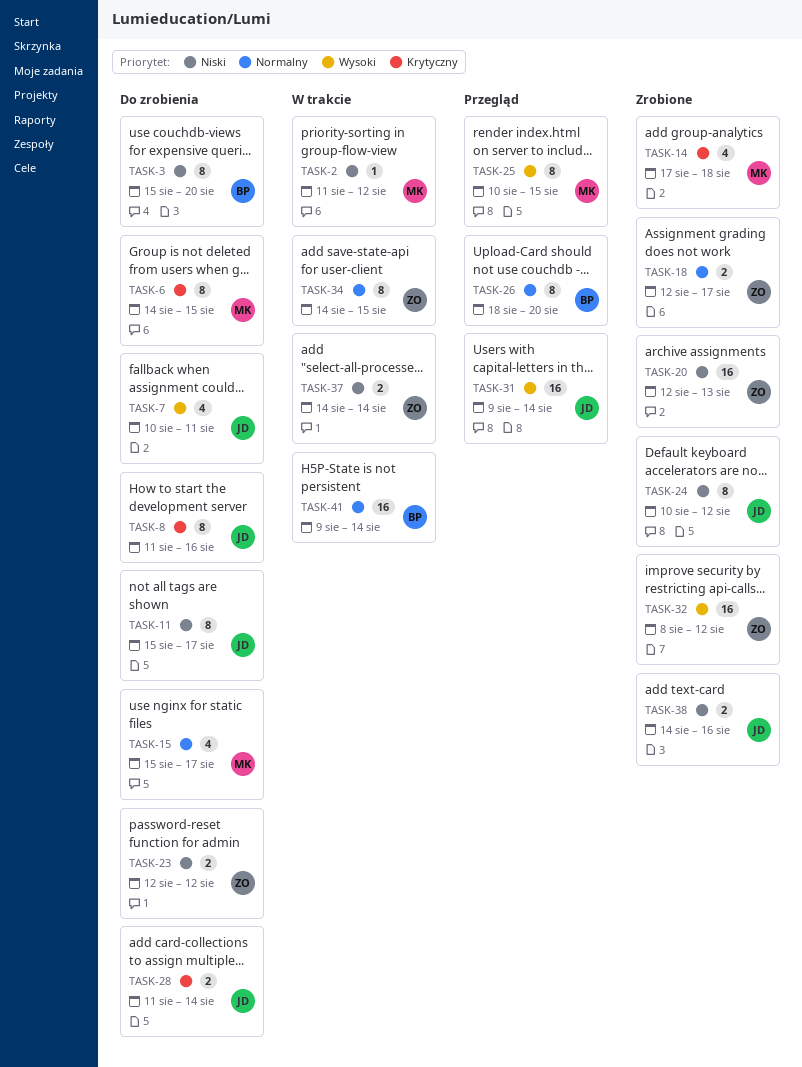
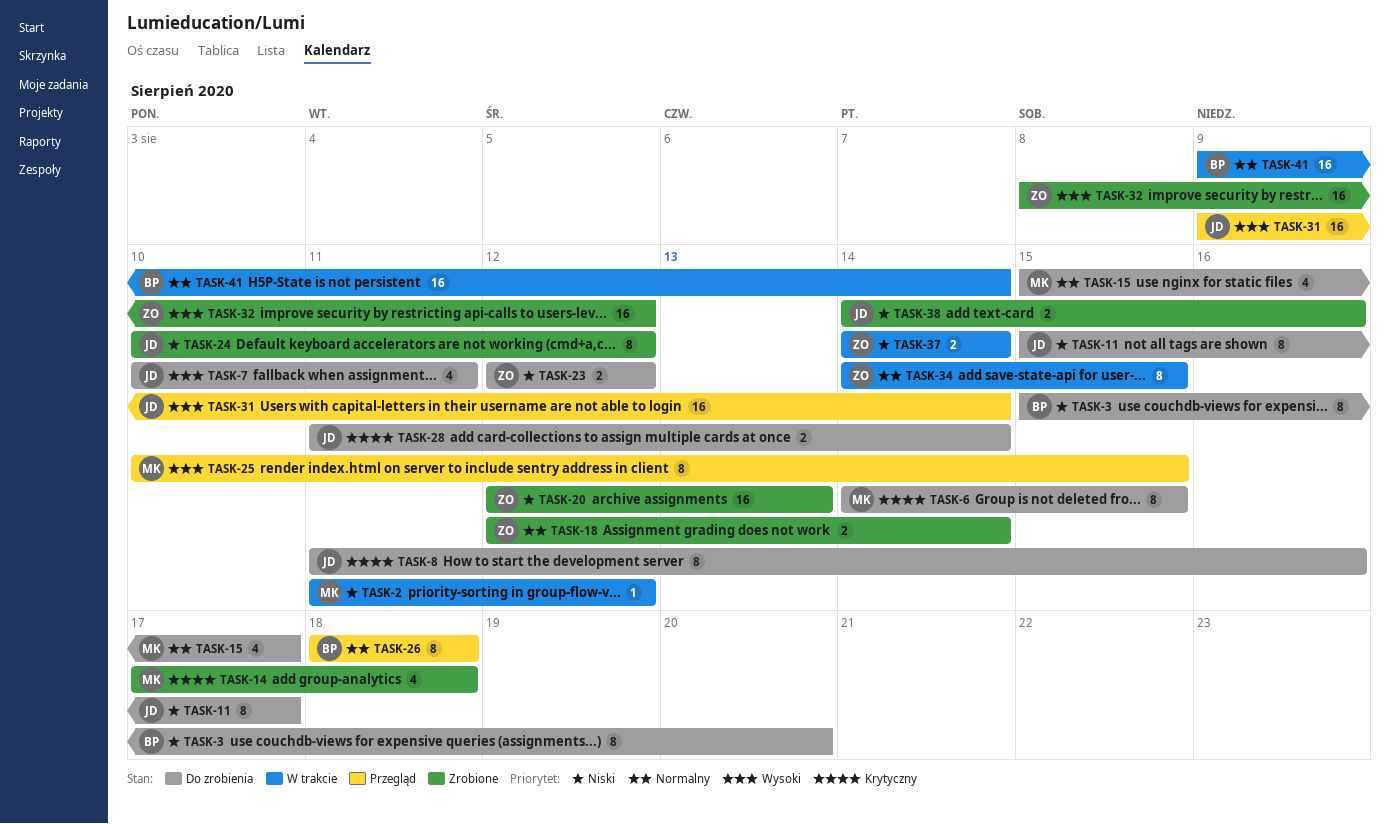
TASK-18, due: Aug 17 -> Aug 14
TASK-26, due: Aug 20 -> Aug 18

